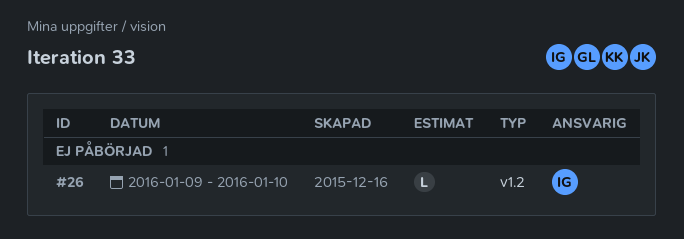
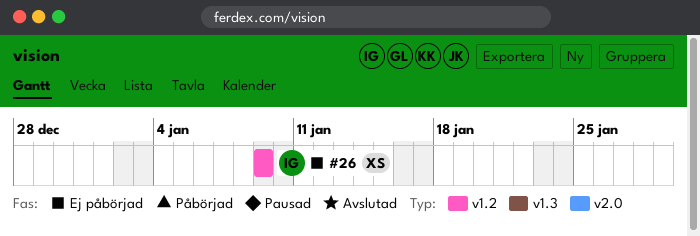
#26, estimate: L -> XS
#26, due: Jan 10 -> Jan 9

